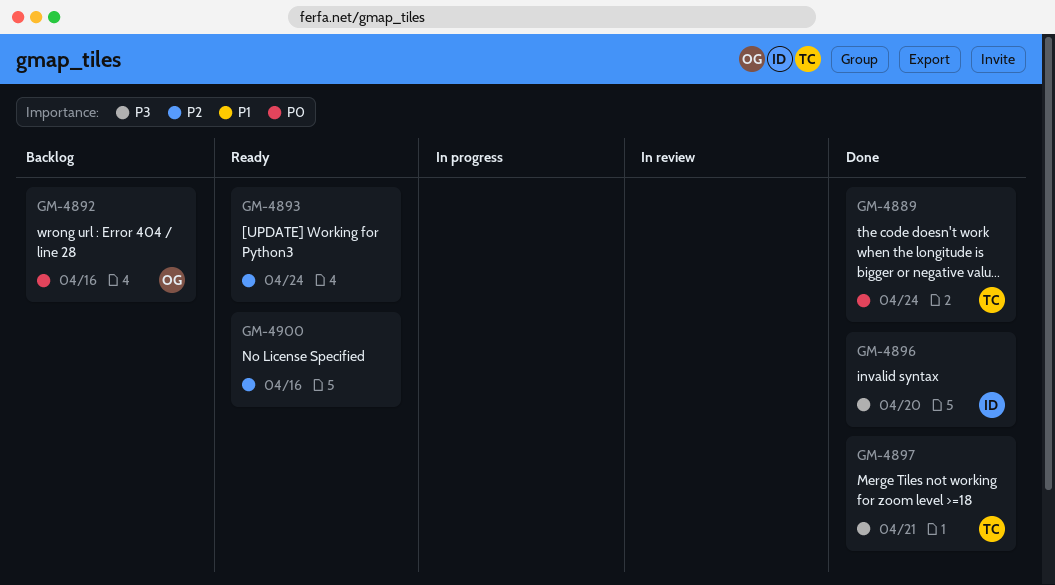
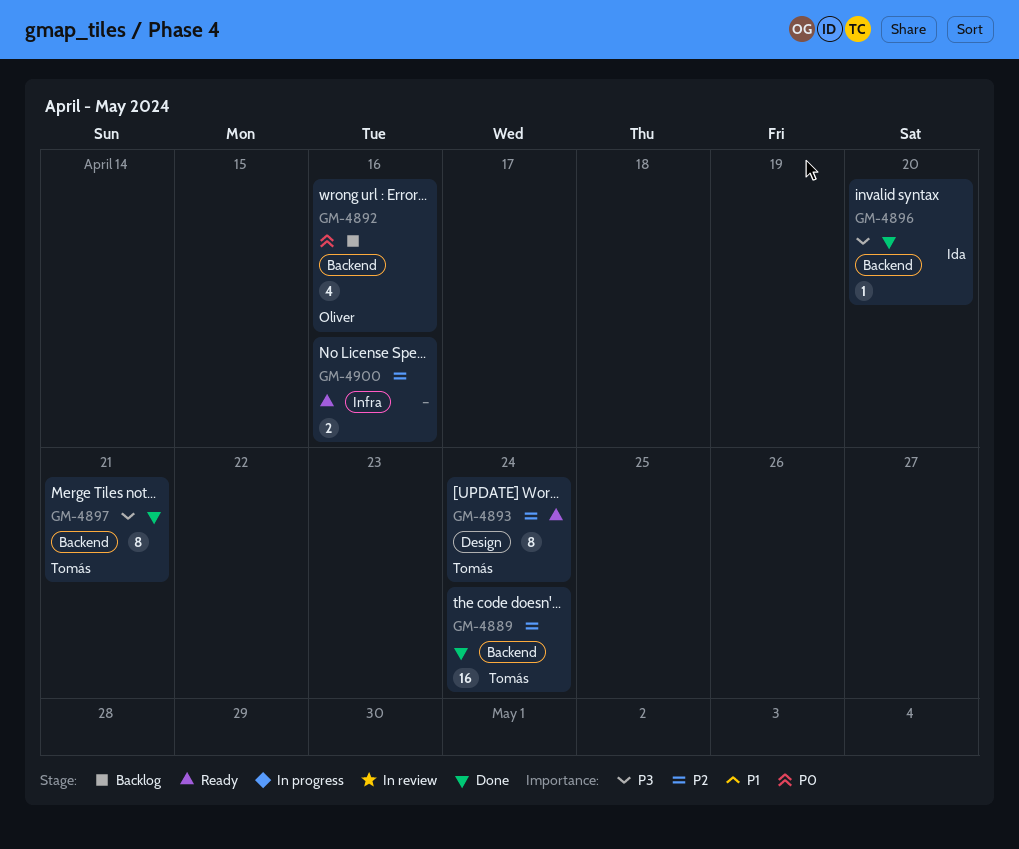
GM-4889, priority: P0 -> P2
GM-4893, owner: none -> Tomás

